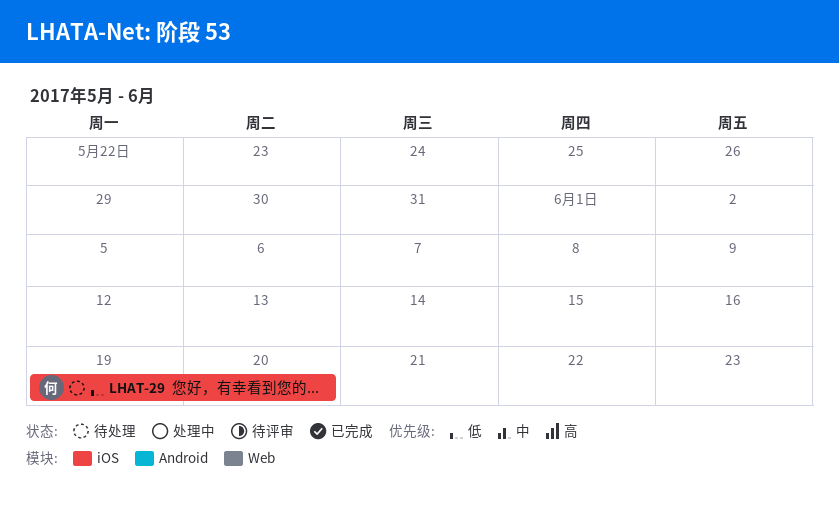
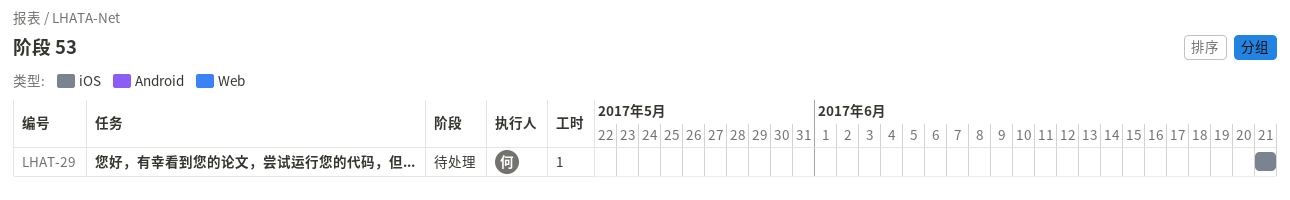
LHAT-29, start: Jun 19 -> Jun 21
LHAT-29, due: Jun 20 -> Jun 21

